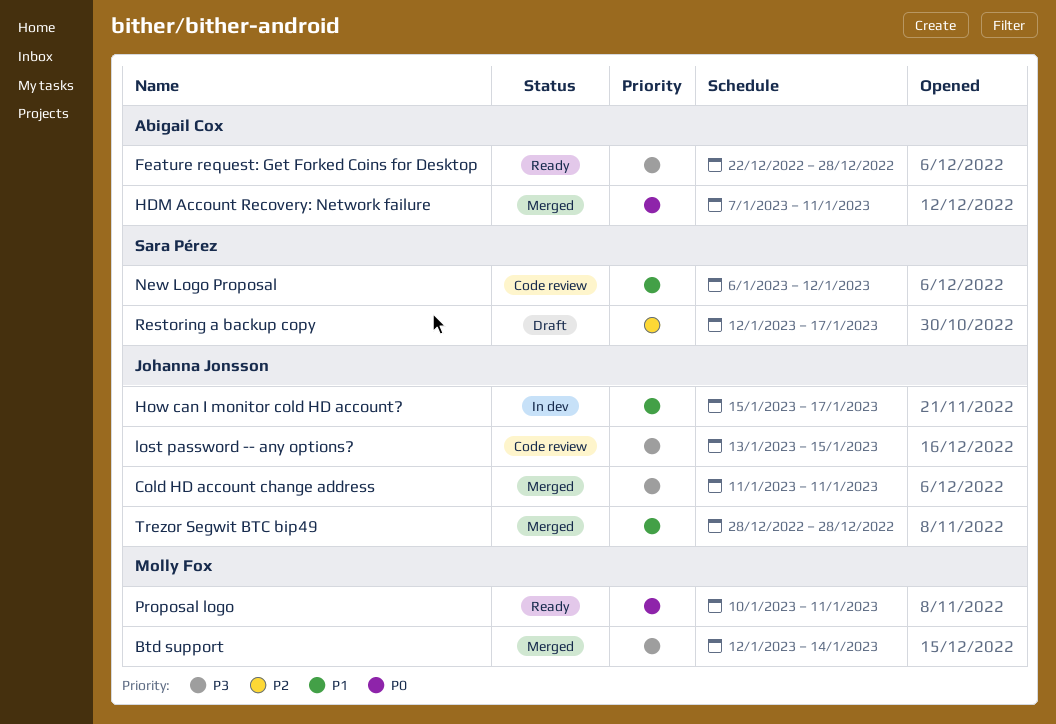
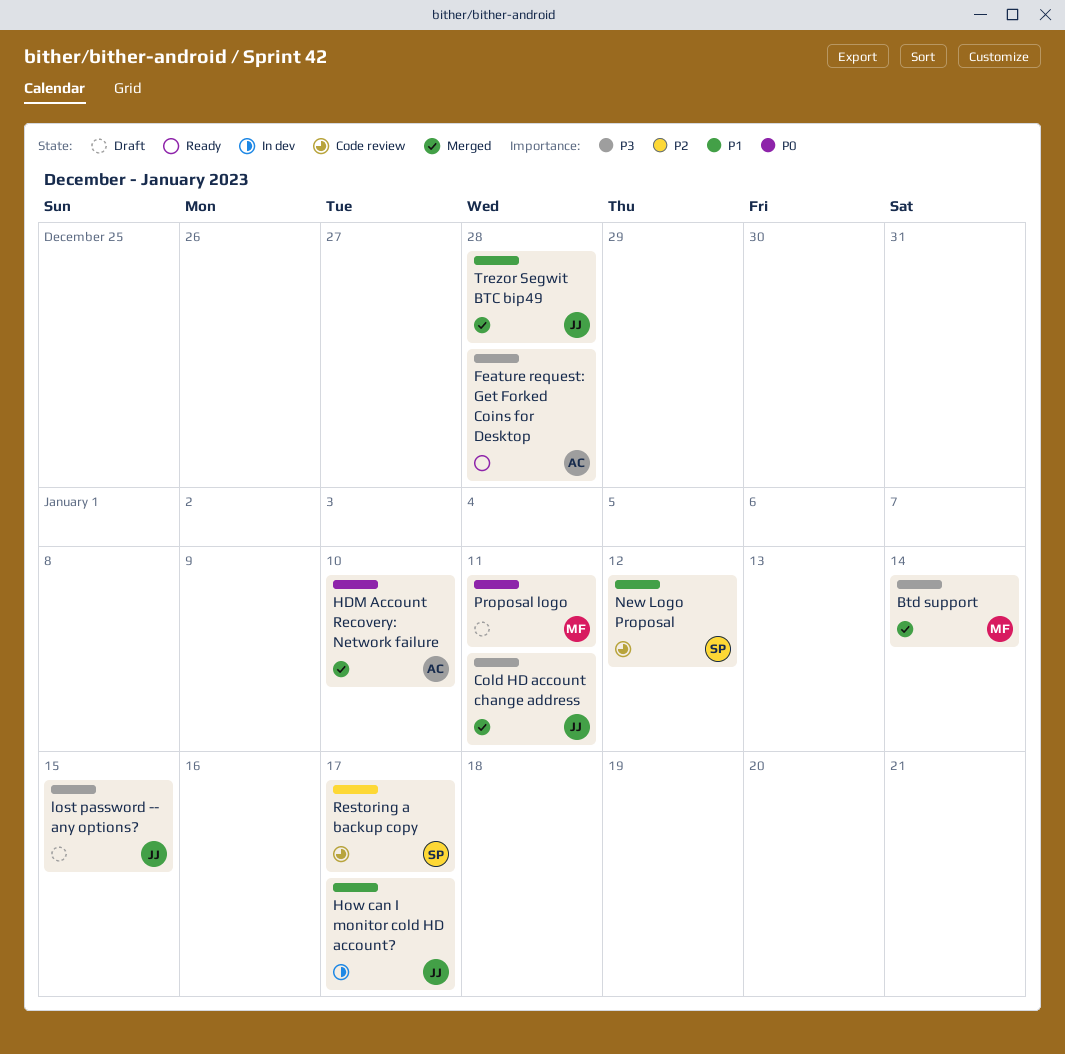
HDM Account Recovery: Network failure, due: Jan 11 -> Jan 10
lost password -- any options?, status: Code review -> Draft
Proposal logo, status: Ready -> Draft
Restoring a backup copy, status: Draft -> Code review

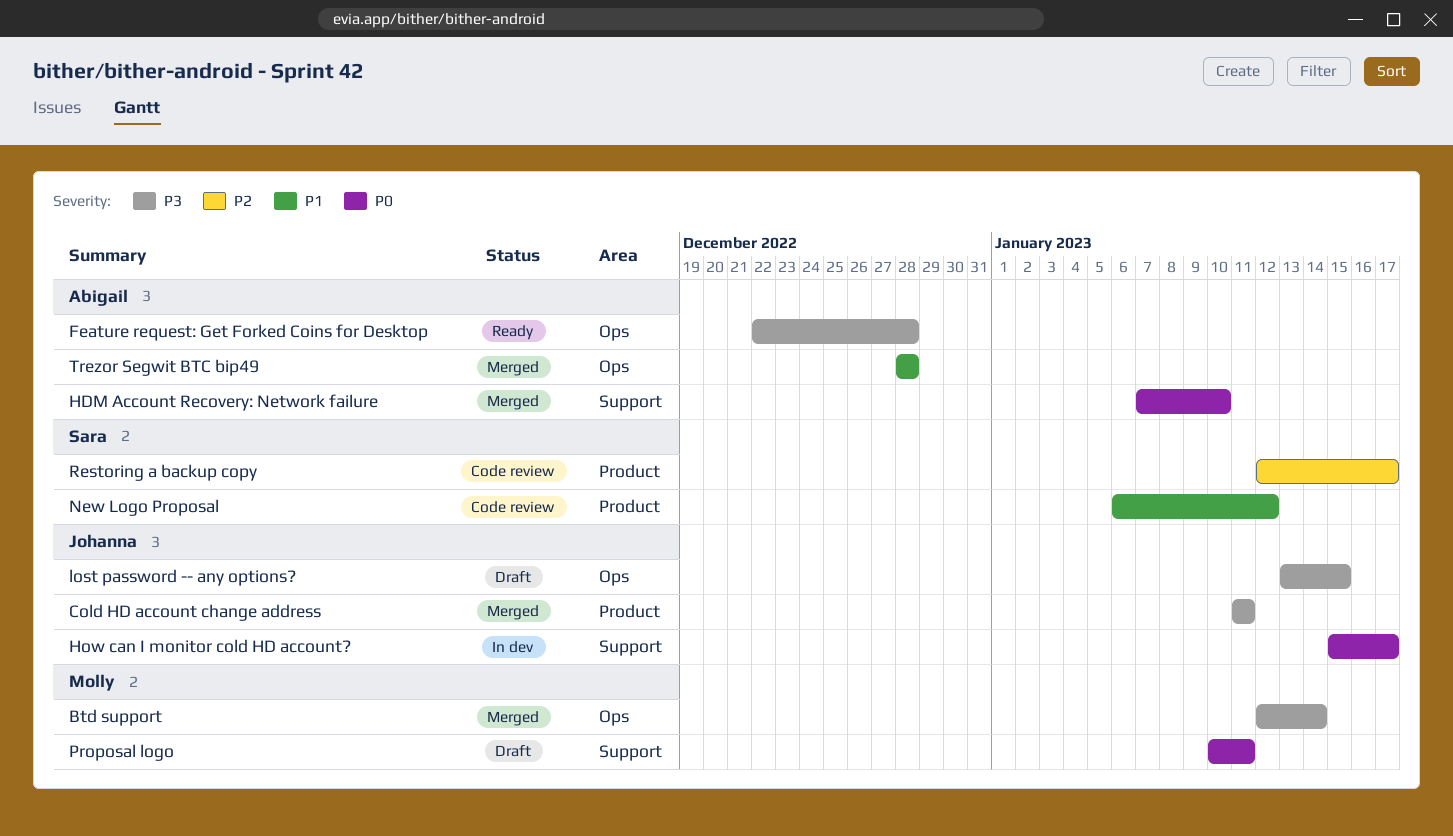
How can I monitor cold HD account?, priority: P1 -> P0
Trezor Segwit BTC bip49, owner: Johanna -> Abigail

